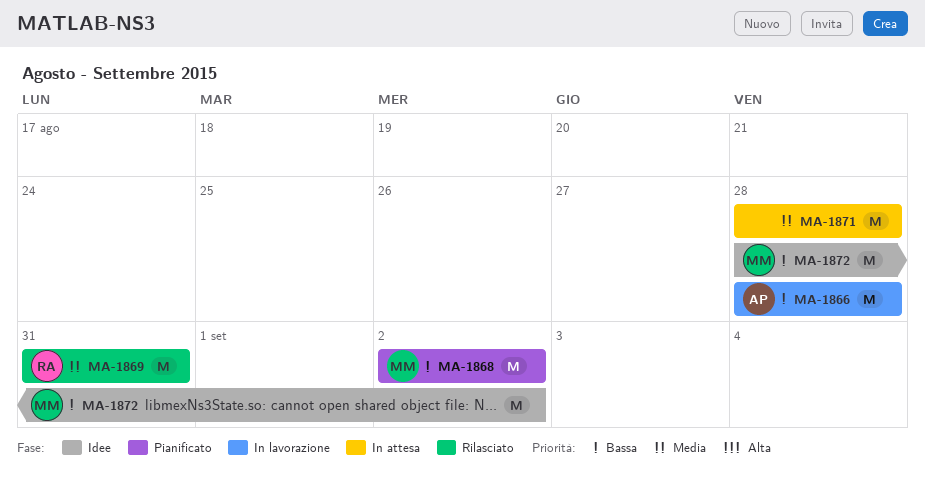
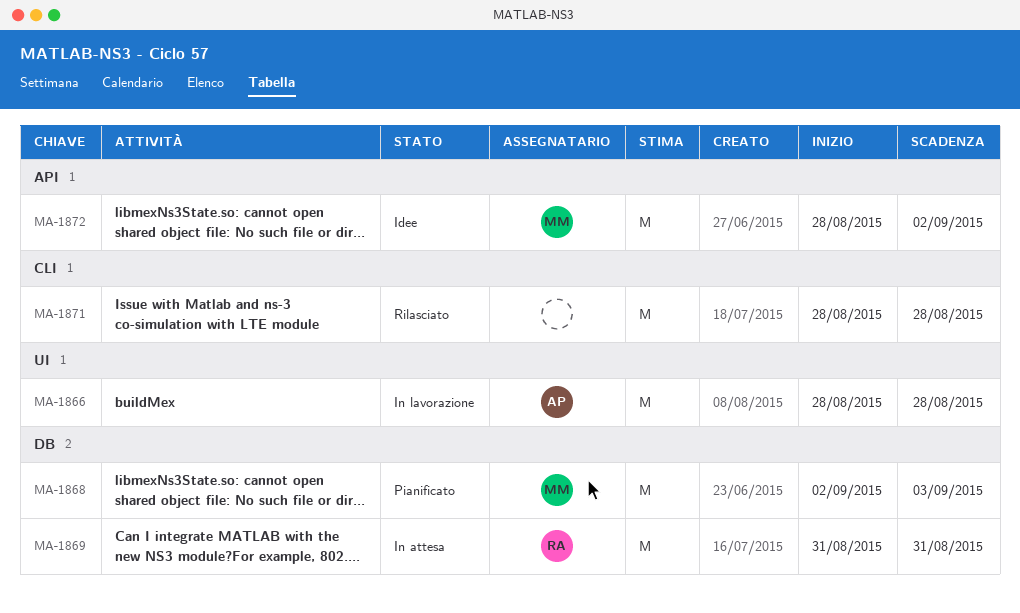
MA-1868, due: Sep 2 -> Sep 3
MA-1869, status: Rilasciato -> In attesa
MA-1871, status: In attesa -> Rilasciato

